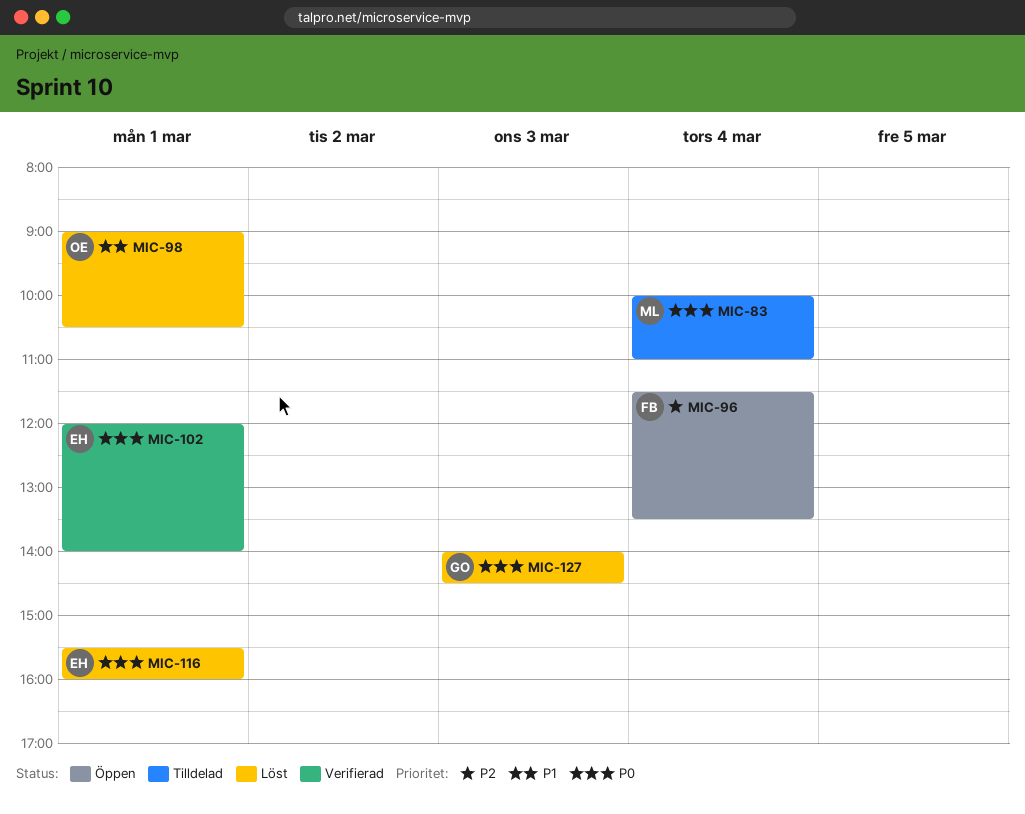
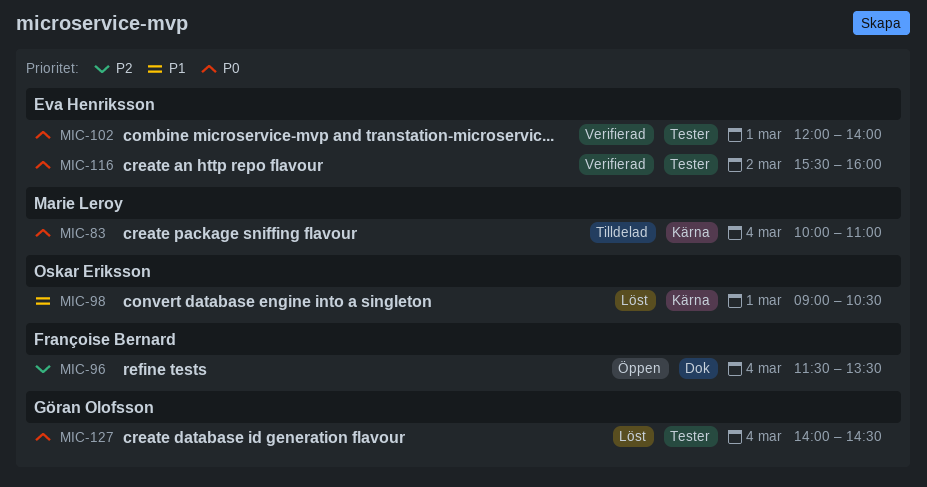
MIC-116, status: Löst -> Verifierad
MIC-116, day: Mar 1 -> Mar 2
MIC-127, day: Mar 3 -> Mar 4

